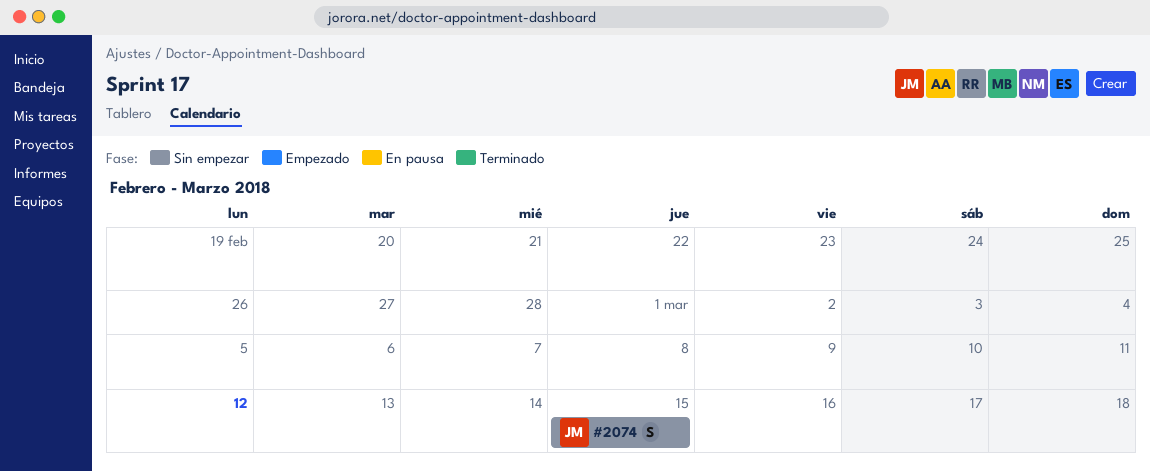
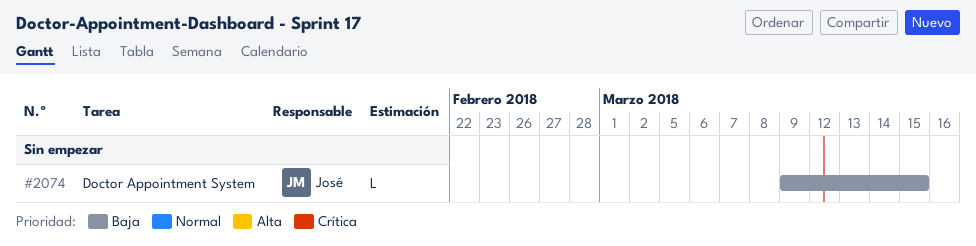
#2074, estimate: S -> L
#2074, start: Mar 15 -> Mar 9

